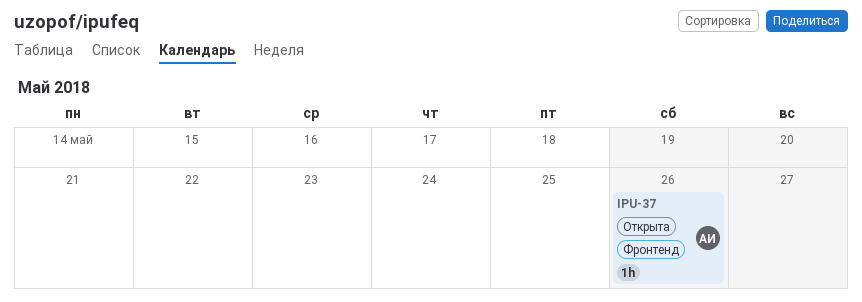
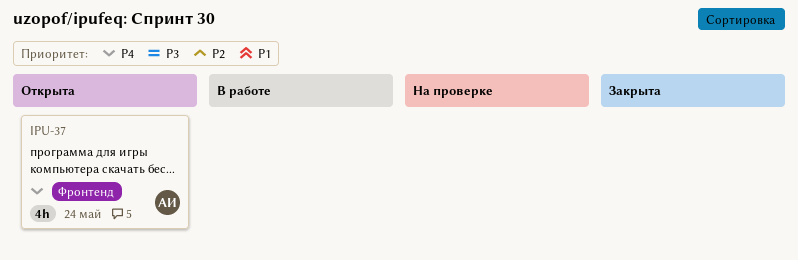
IPU-37, estimate: 1h -> 4h
IPU-37, due: May 26 -> May 24

